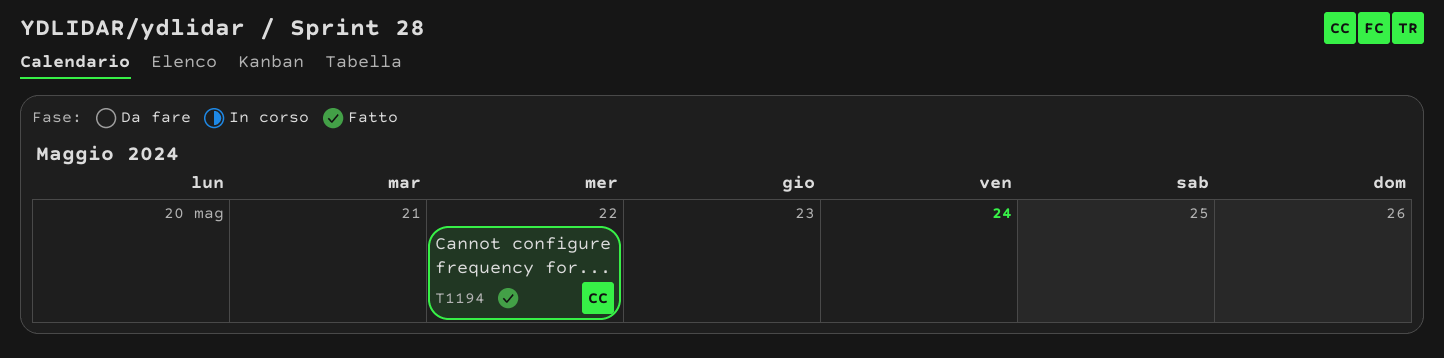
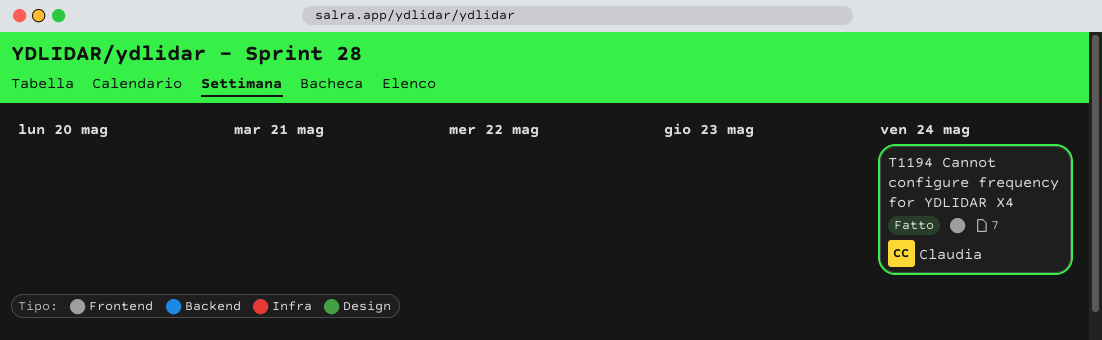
T1194, due: May 22 -> May 24

